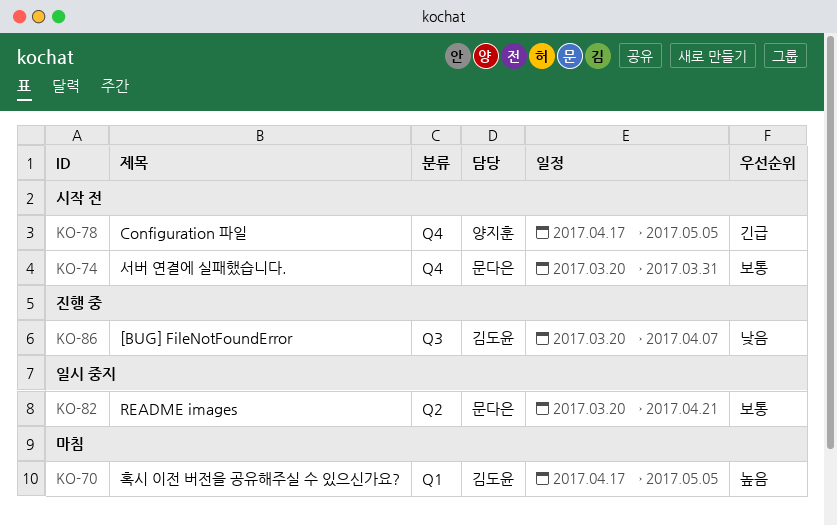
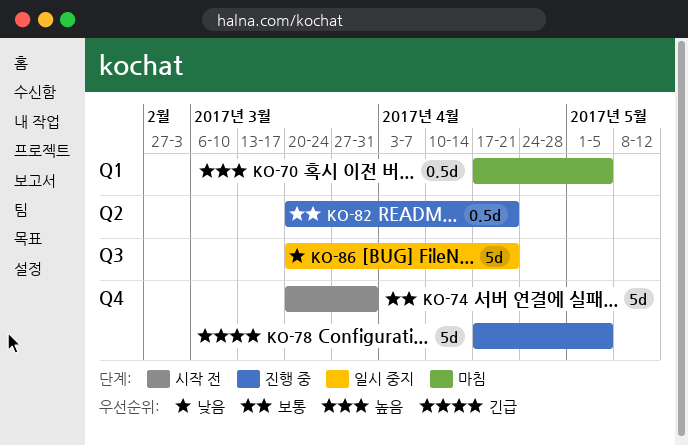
KO-78, status: 시작 전 -> 진행 중
KO-82, status: 일시 중지 -> 진행 중
KO-86, status: 진행 중 -> 일시 중지
KO-86, due: Apr 7 -> Apr 21

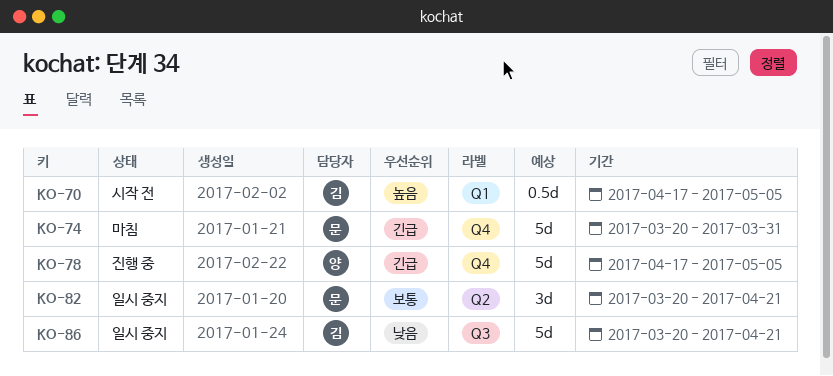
KO-70, status: 마침 -> 시작 전
KO-74, status: 시작 전 -> 마침
KO-74, priority: 보통 -> 긴급
KO-82, status: 진행 중 -> 일시 중지
KO-82, estimate: 0.5d -> 3d

